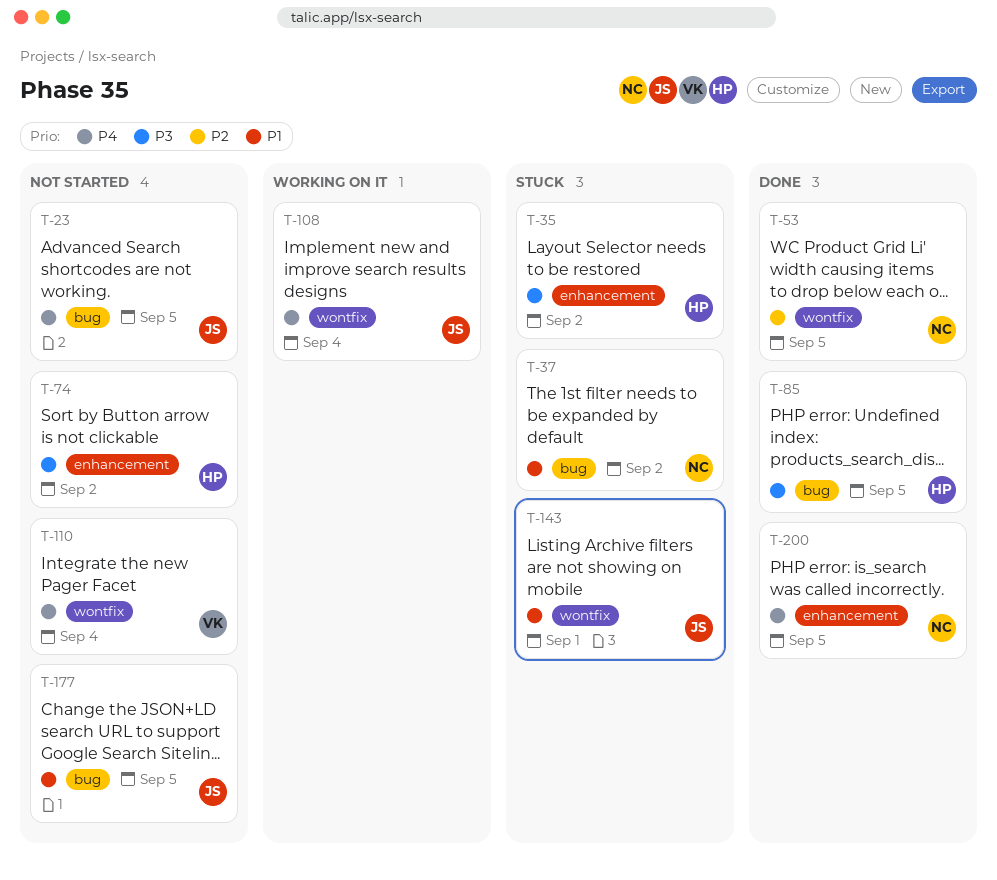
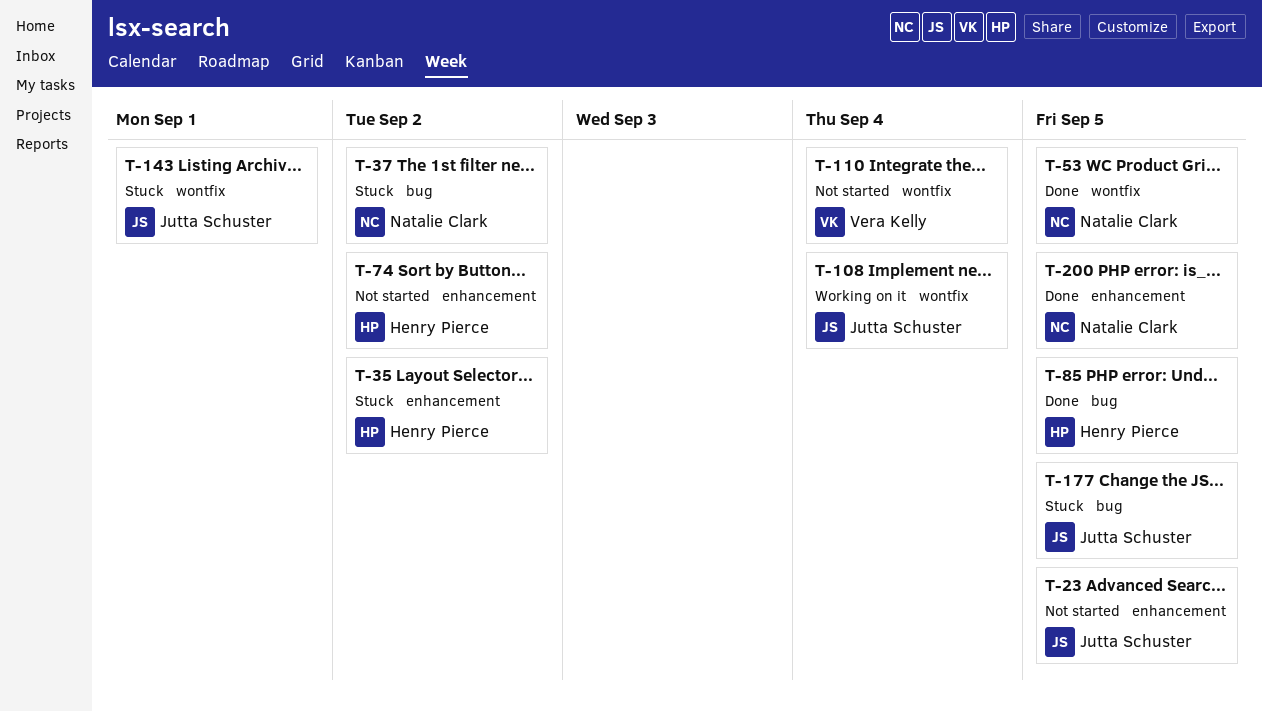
T-23, label: bug -> enhancement
T-177, status: Not started -> Stuck

